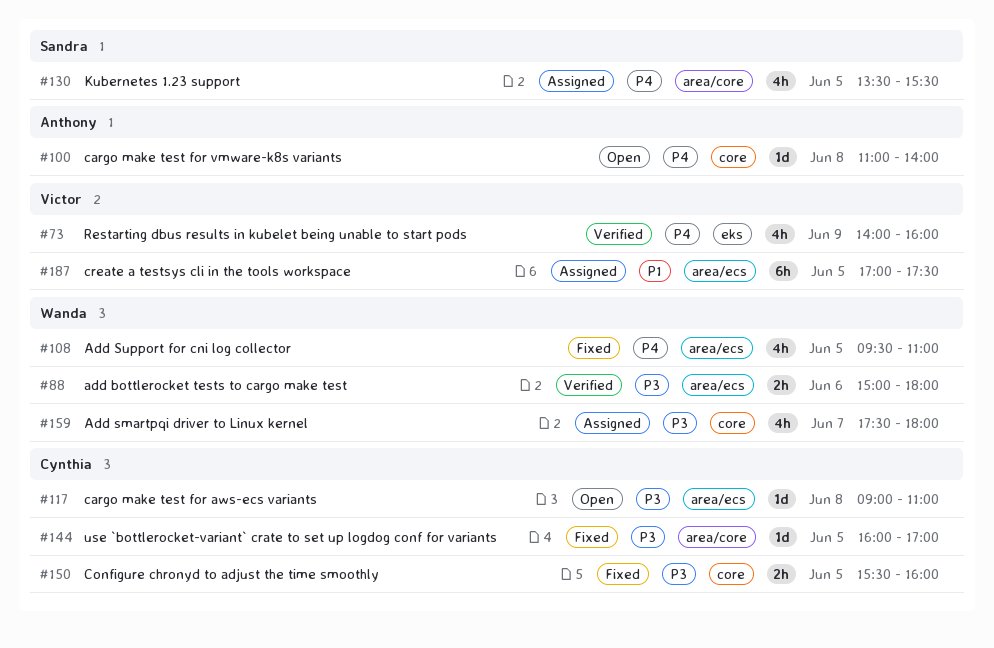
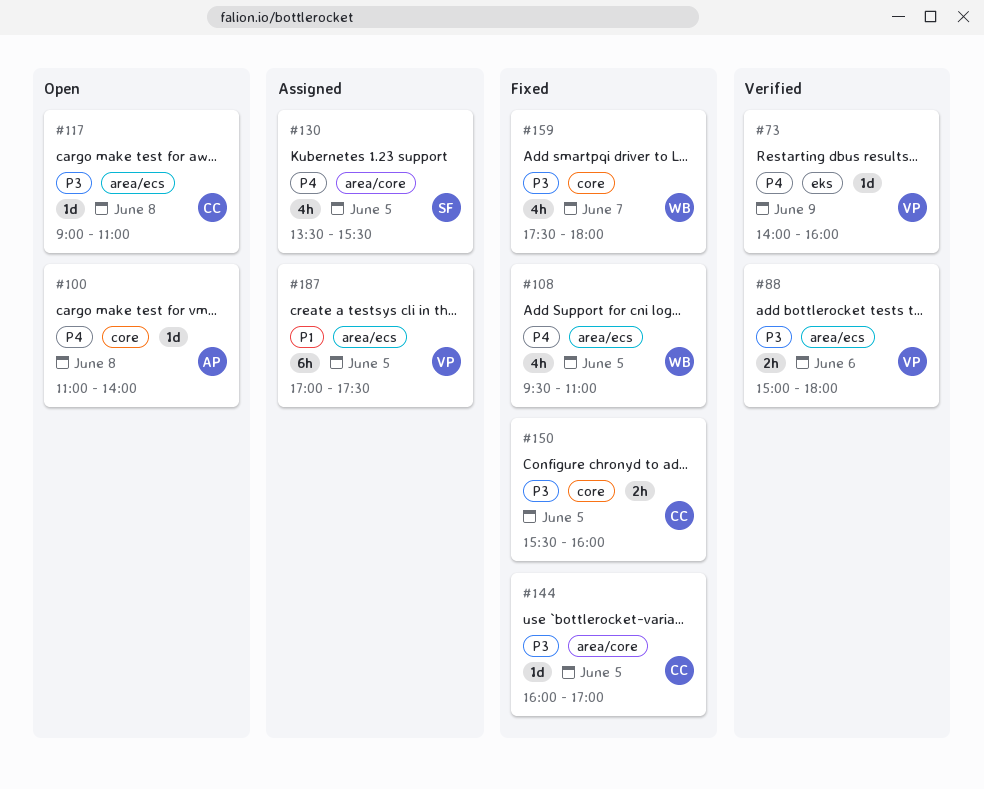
#73, estimate: 4h -> 1d
#88, owner: Wanda -> Victor
#159, status: Assigned -> Fixed

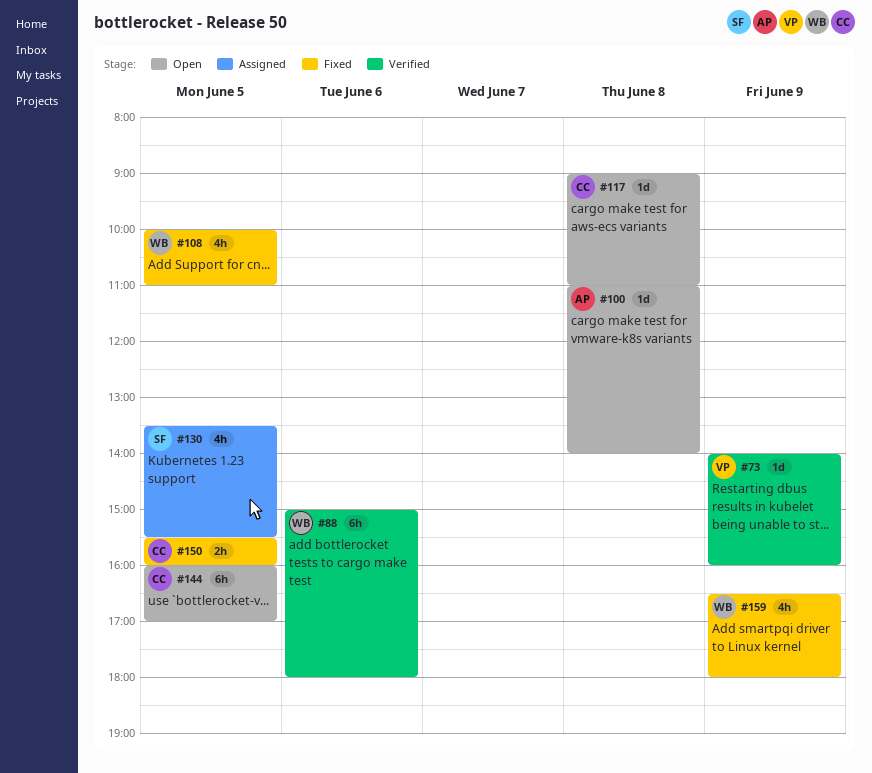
#88, owner: VP -> WB
#88, estimate: 2h -> 6h
#108, begins: 09:30 -> 10:00
#144, status: Fixed -> Open
#144, estimate: 1d -> 6h
#159, day: Jun 7 -> Jun 9
#159, begins: 17:30 -> 16:30
#187: present -> none

